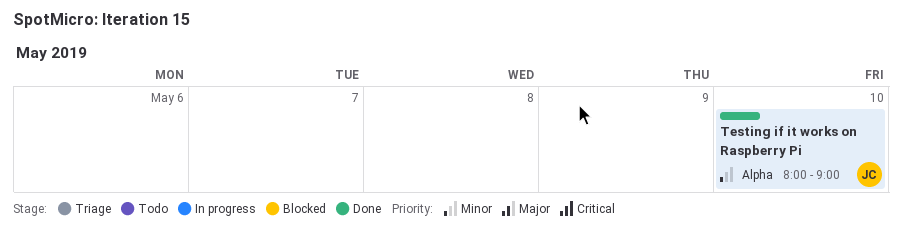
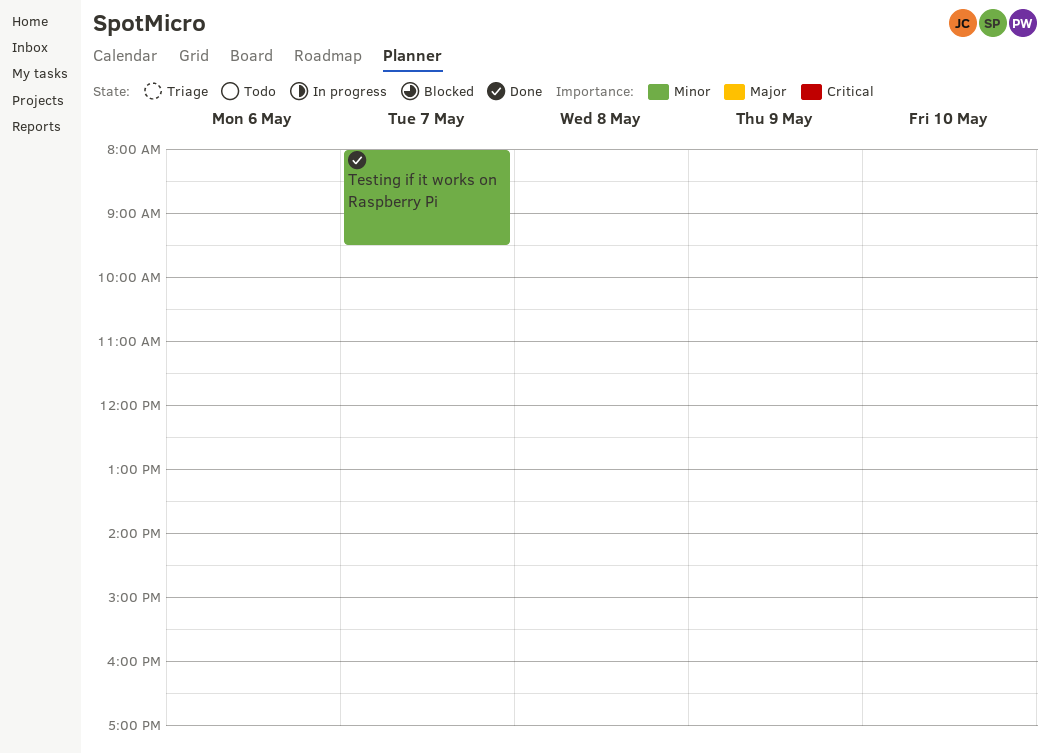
Testing if it works on Raspberry Pi, day: May 10 -> May 7
Testing if it works on Raspberry Pi, ends: 09:00 -> 09:30

